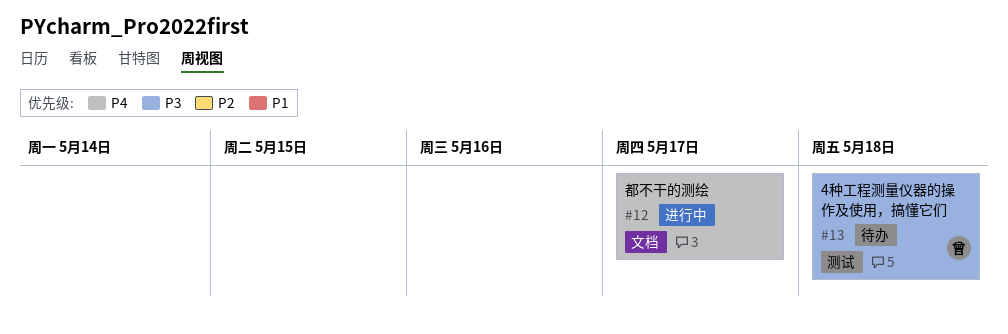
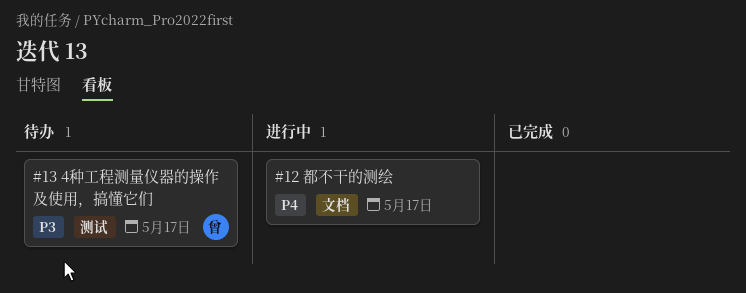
#13, due: May 18 -> May 17

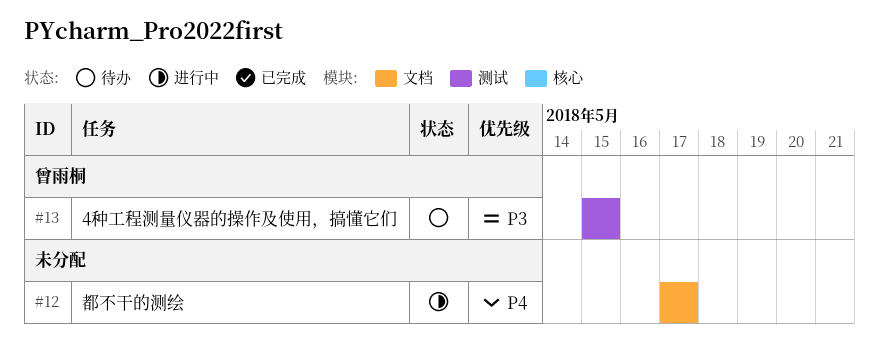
#13, due: May 17 -> May 15

